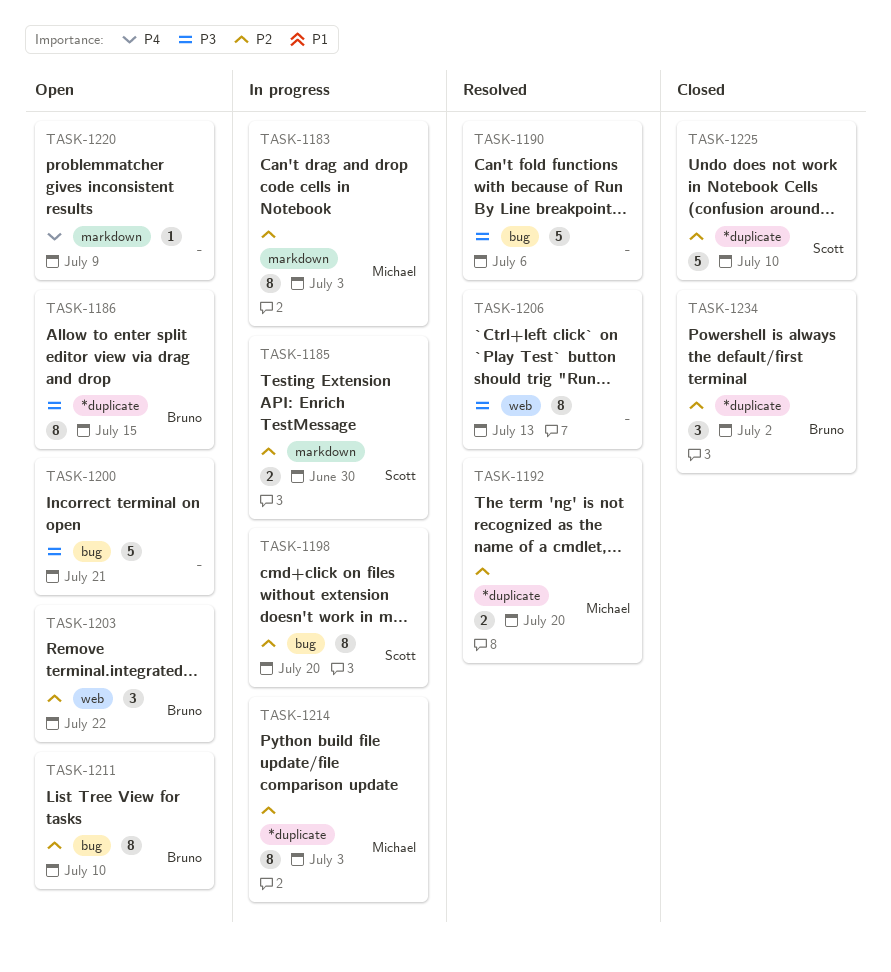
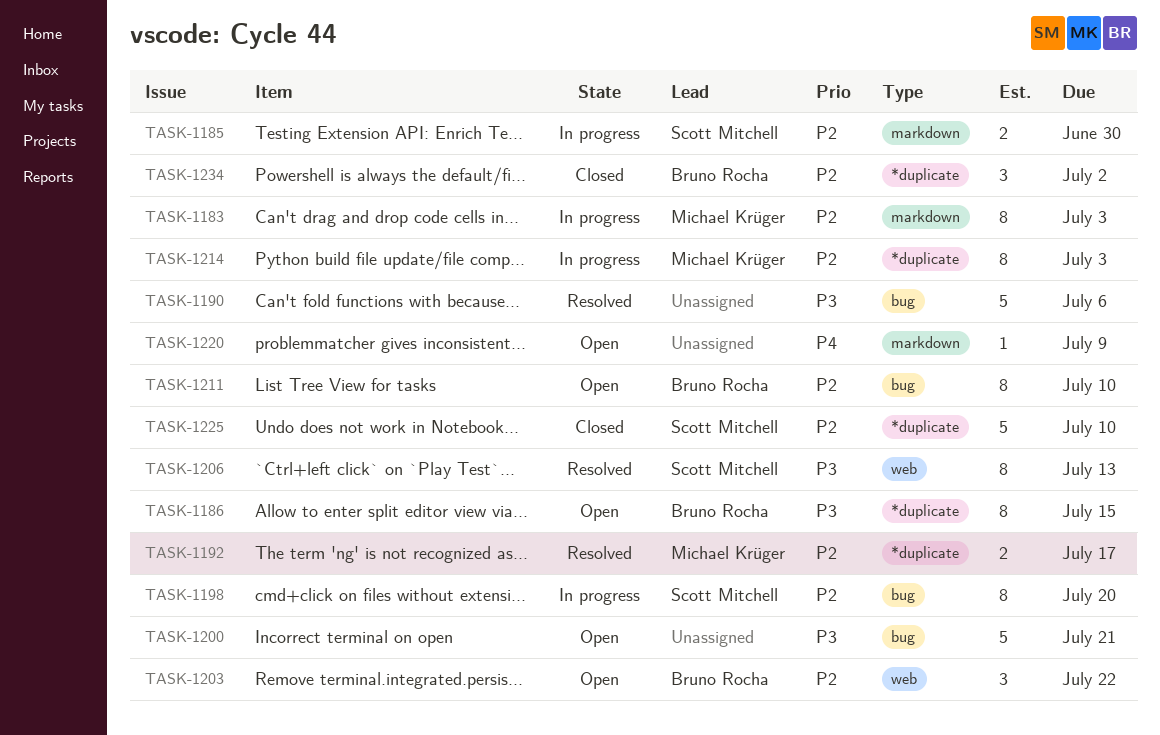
TASK-1192, due: Jul 20 -> Jul 17
TASK-1206, owner: none -> Scott Mitchell

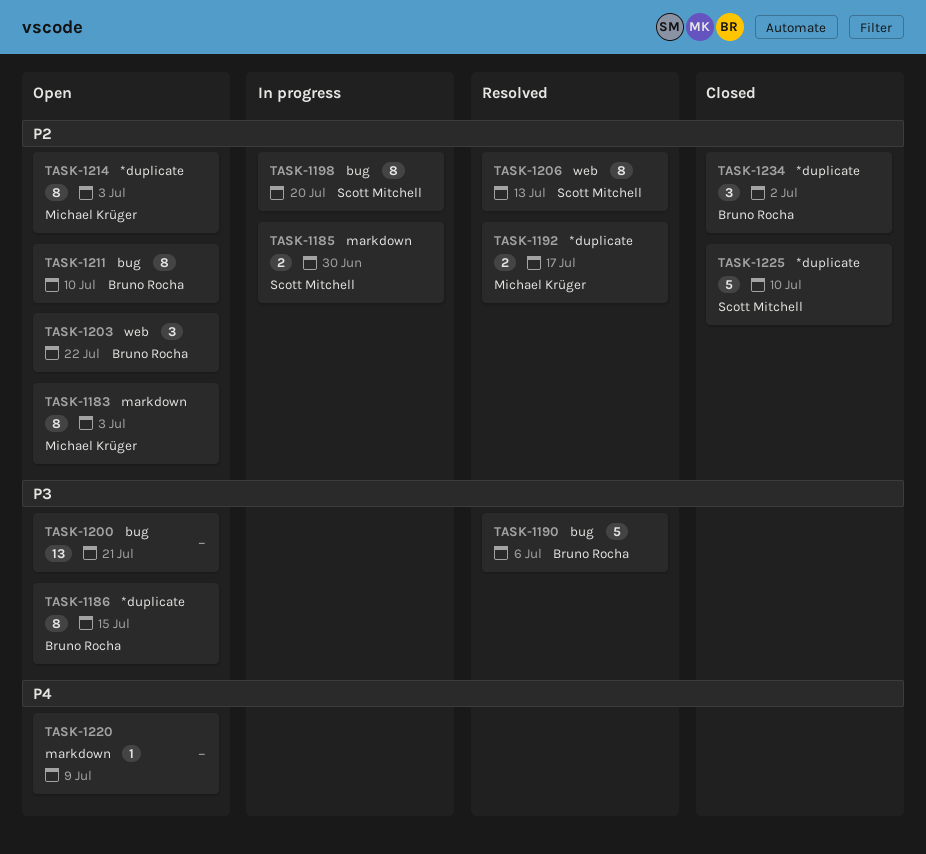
TASK-1183, status: In progress -> Open
TASK-1190, owner: none -> Bruno Rocha
TASK-1200, estimate: 5 -> 13
TASK-1206, priority: P3 -> P2
TASK-1214, status: In progress -> Open

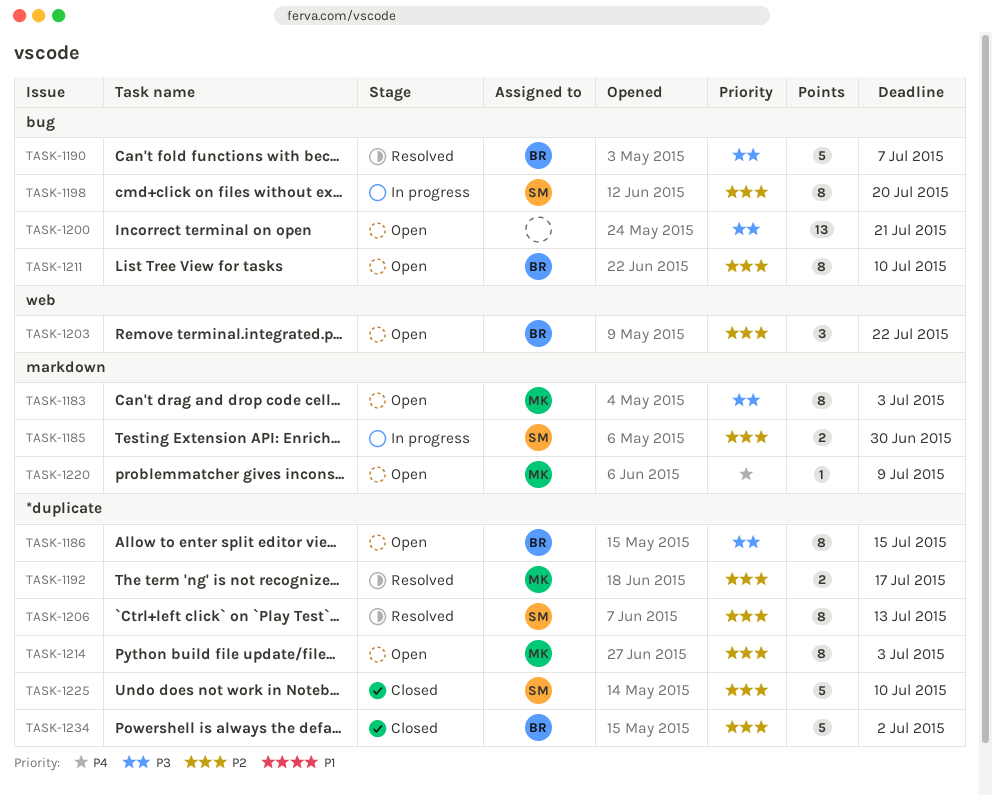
TASK-1183, priority: P2 -> P3
TASK-1190, due: Jul 6 -> Jul 7
TASK-1206, label: web -> *duplicate
TASK-1220, owner: none -> Michael Krüger
TASK-1234, estimate: 3 -> 5

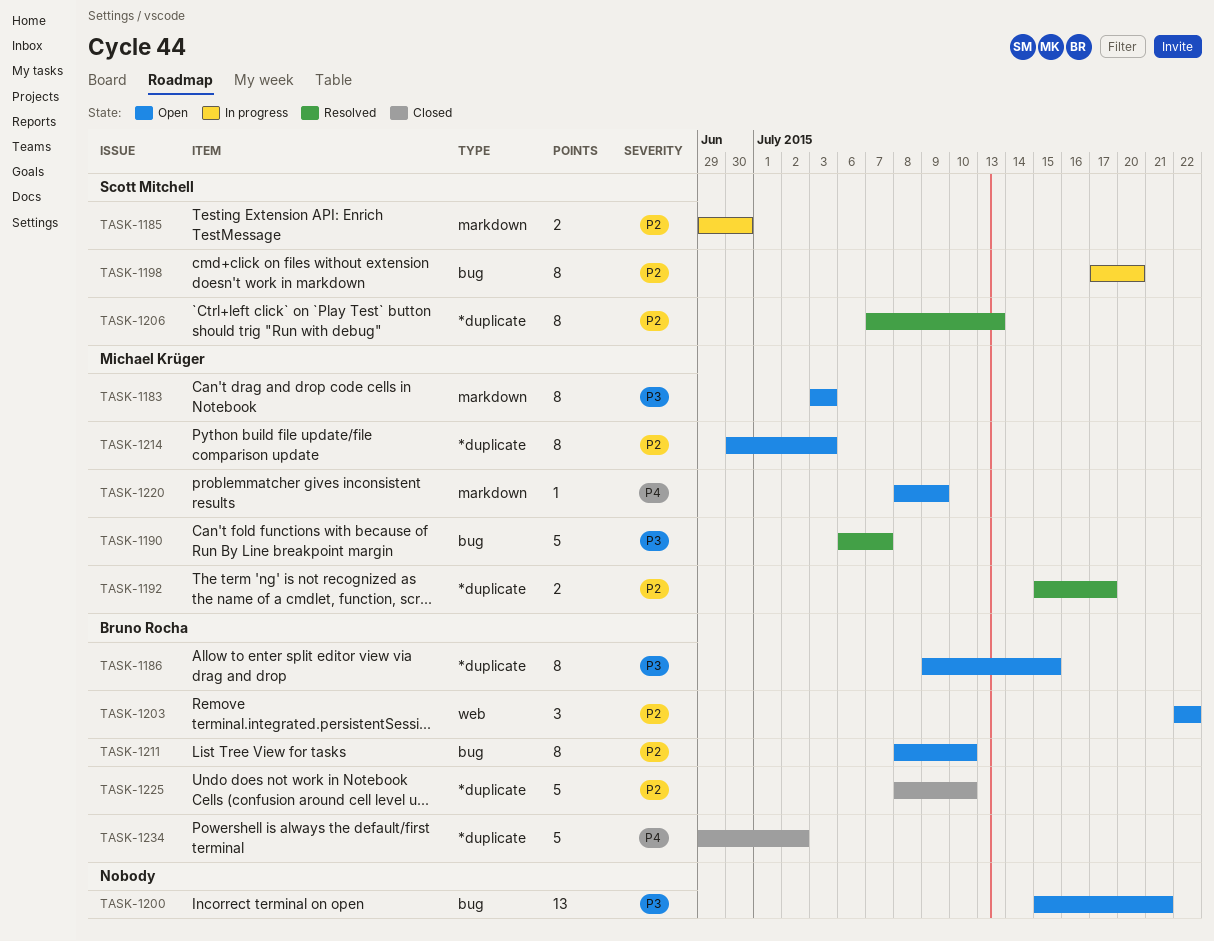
TASK-1190, owner: Bruno Rocha -> Michael Krüger
TASK-1225, owner: Scott Mitchell -> Bruno Rocha
TASK-1234, priority: P2 -> P4

